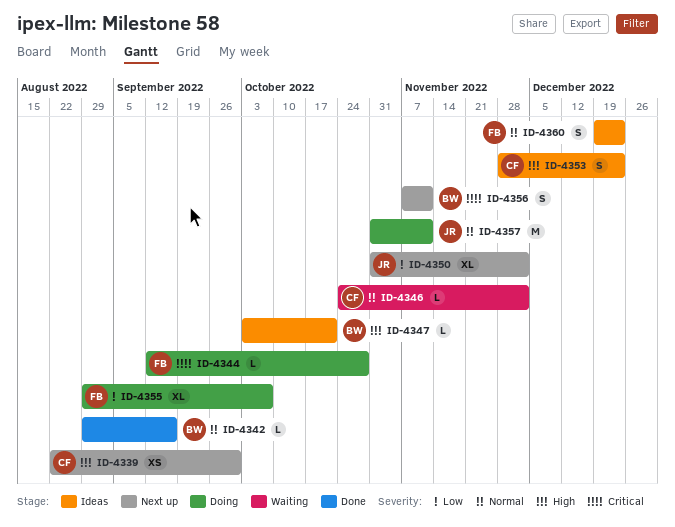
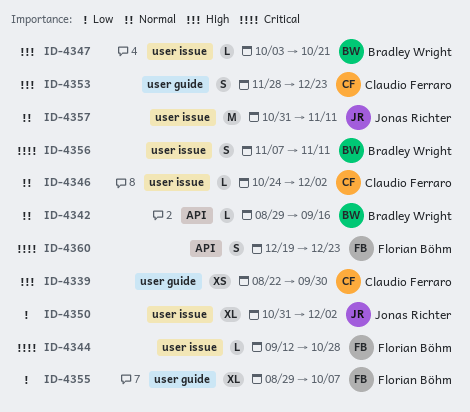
ID-4360, priority: Normal -> Critical

